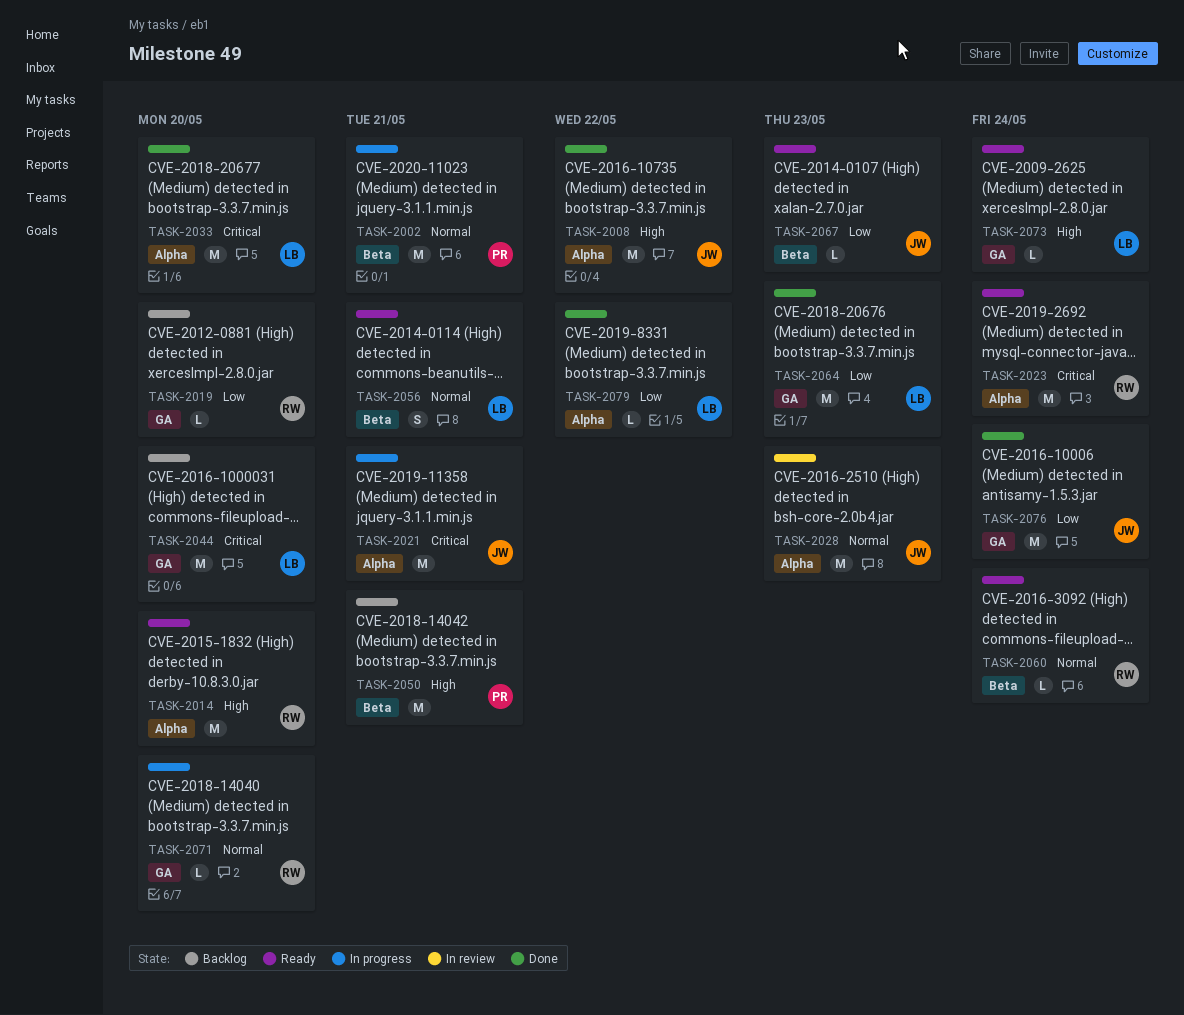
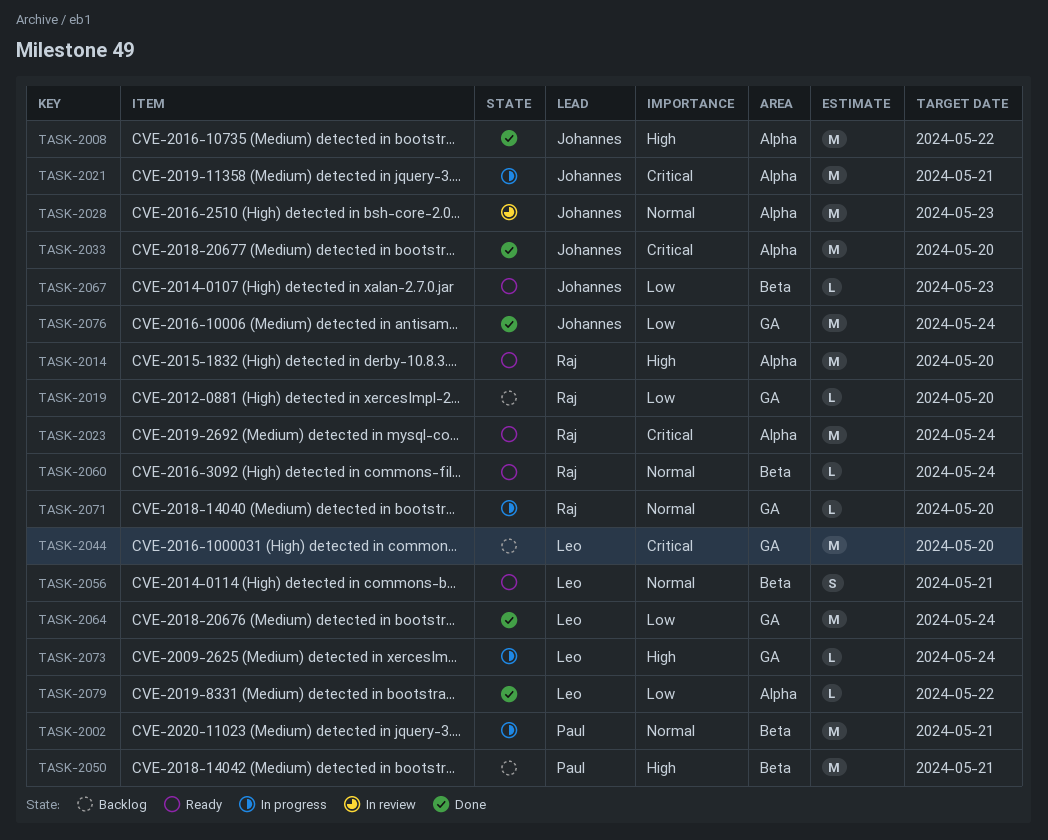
TASK-2033, owner: Leo -> Johannes
TASK-2064, due: May 23 -> May 24
TASK-2073, status: Ready -> In progress

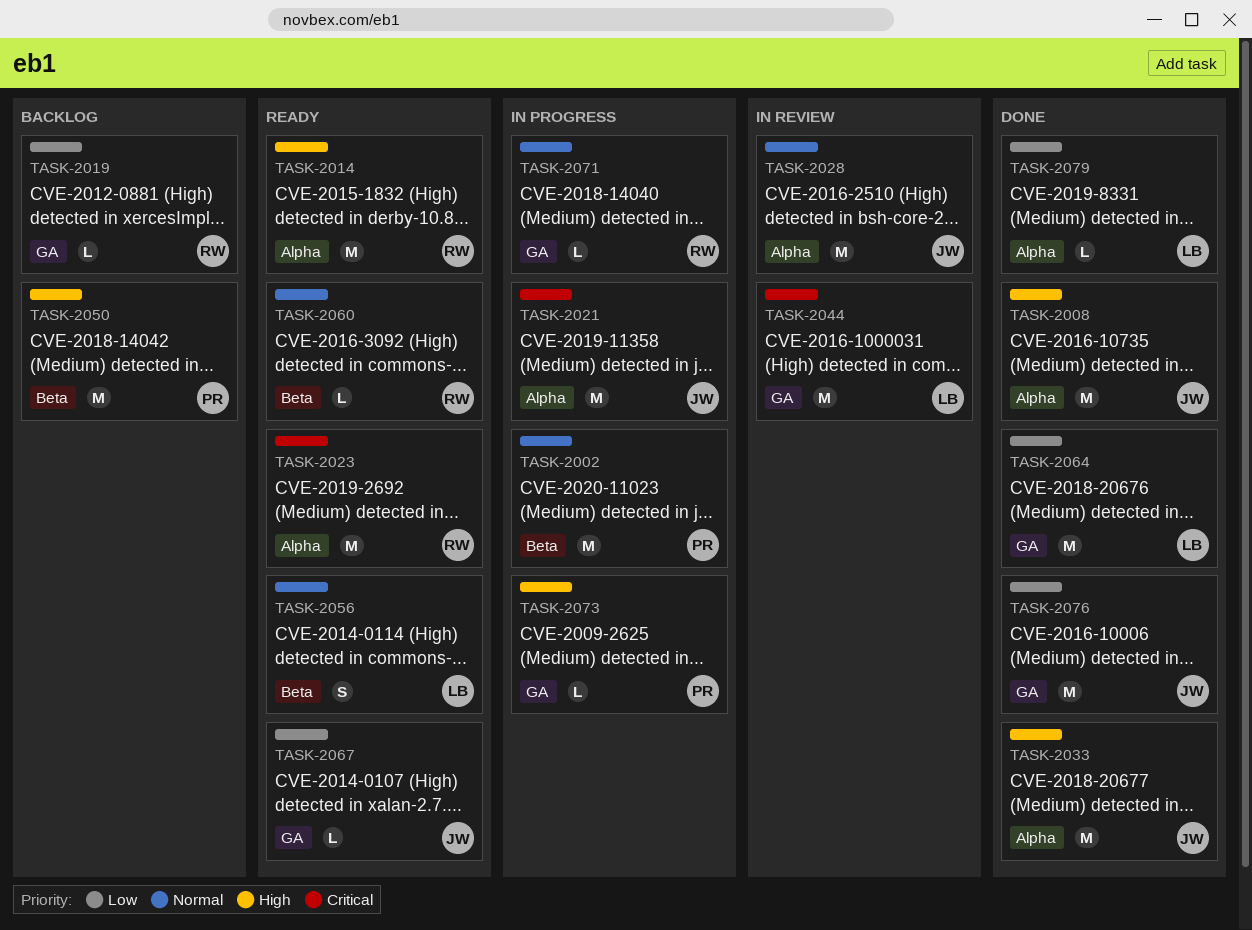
TASK-2033, priority: Critical -> High
TASK-2044, status: Backlog -> In review
TASK-2067, label: Beta -> GA
TASK-2073, owner: Leo -> Paul

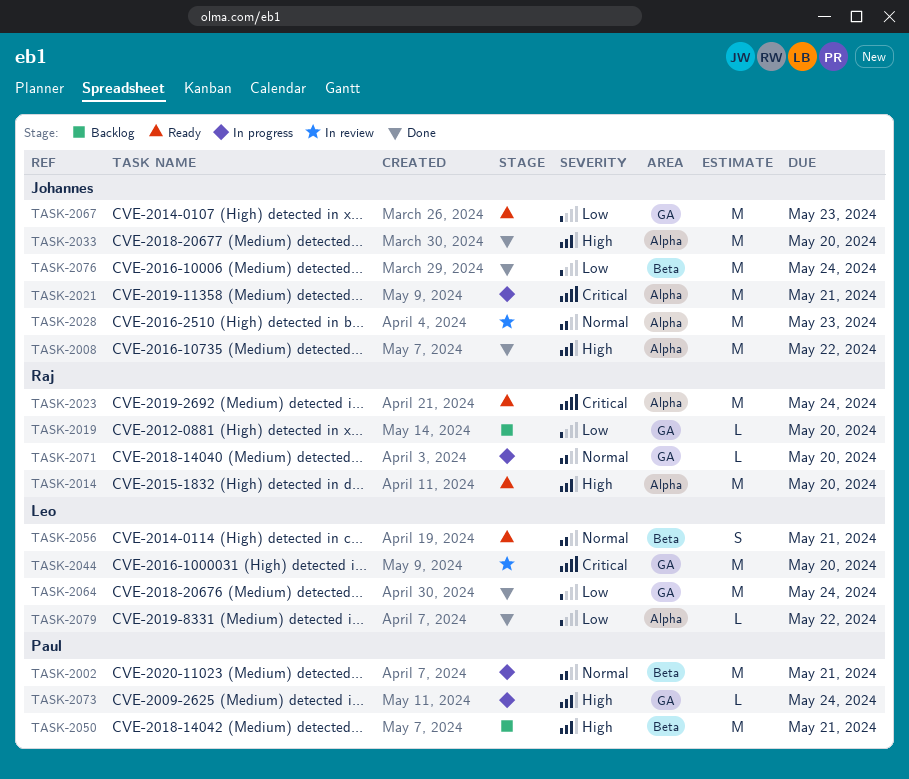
TASK-2060: present -> none
TASK-2067, estimate: L -> M
TASK-2076, label: GA -> Beta

